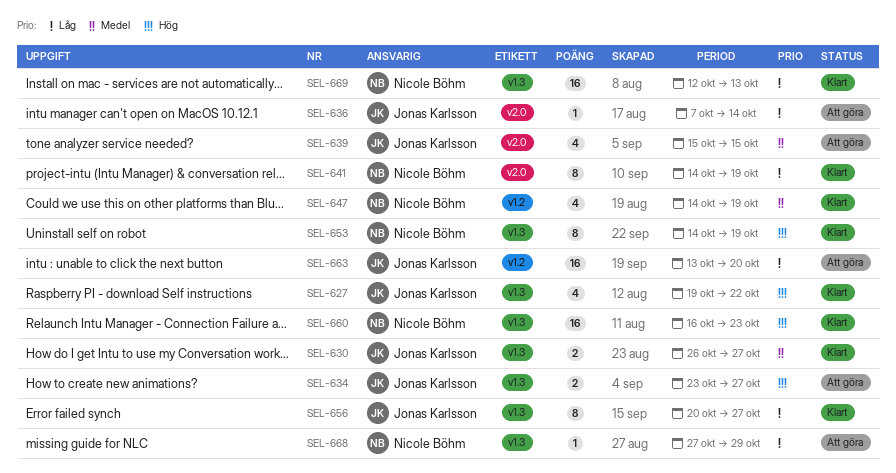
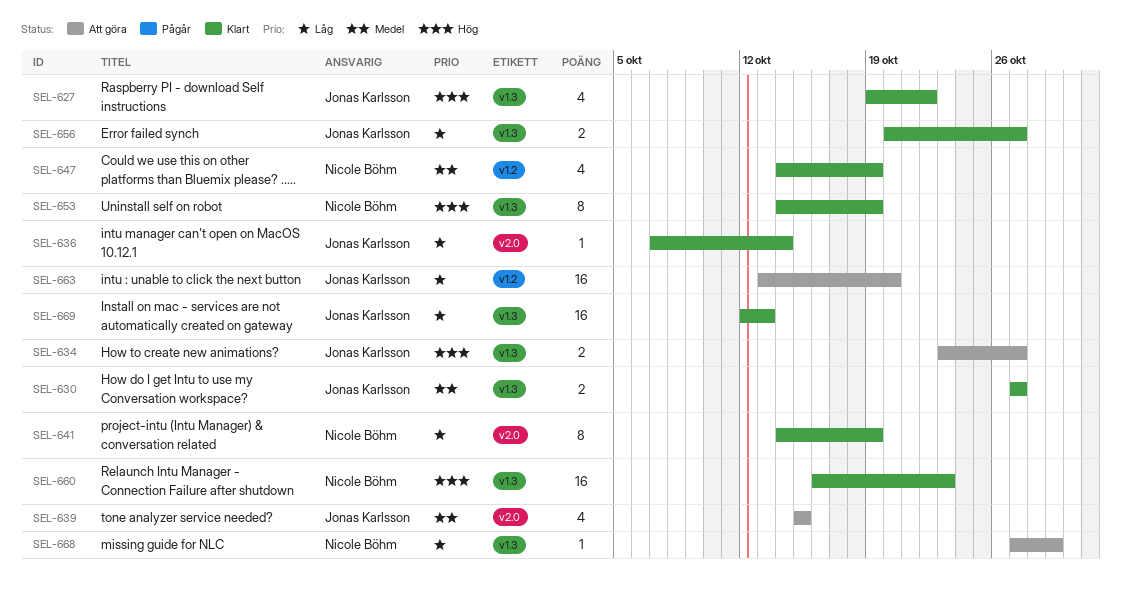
SEL-630, start: Oct 26 -> Oct 27
SEL-636, status: Att göra -> Klart
SEL-656, estimate: 8 -> 2
SEL-669, owner: Nicole Böhm -> Jonas Karlsson

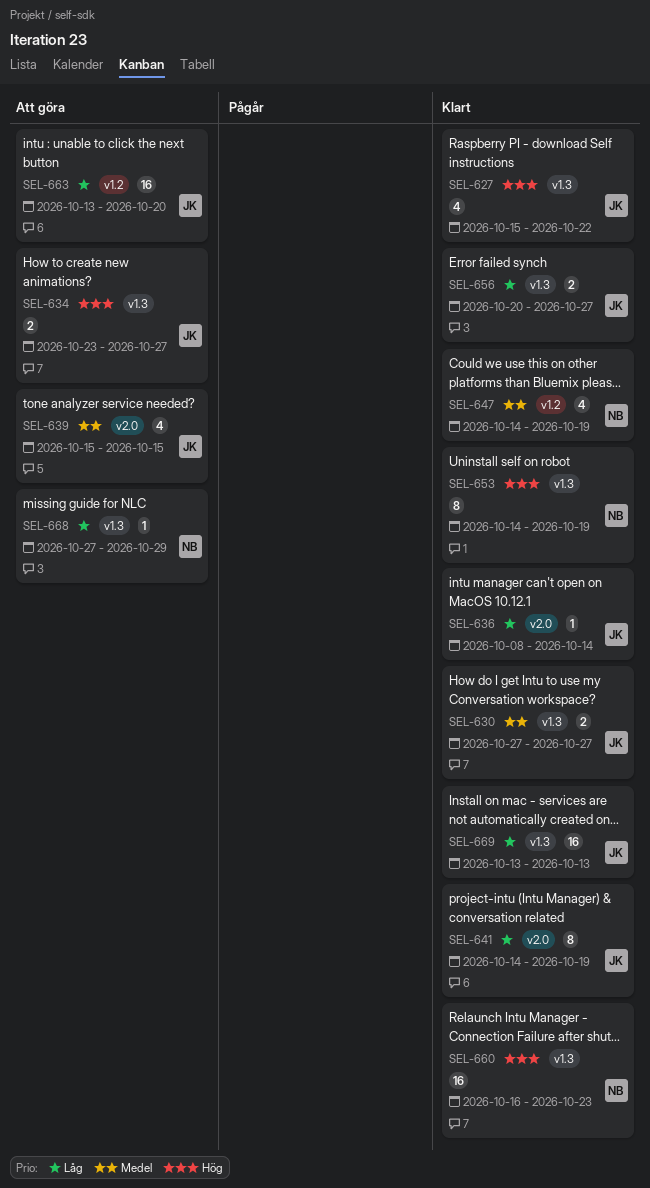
SEL-627, start: Oct 19 -> Oct 15
SEL-636, start: Oct 7 -> Oct 8
SEL-641, owner: Nicole Böhm -> Jonas Karlsson
SEL-669, start: Oct 12 -> Oct 13

